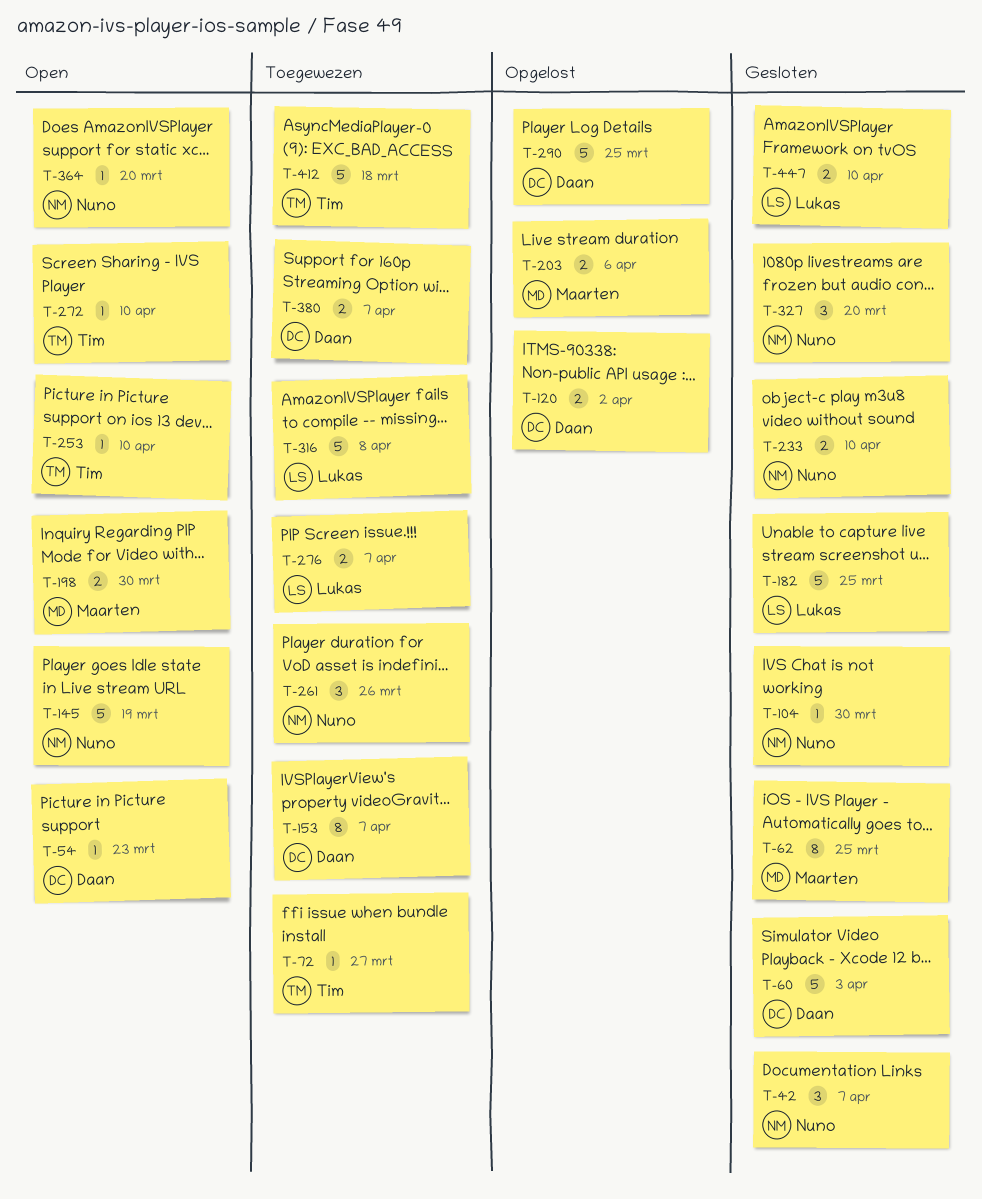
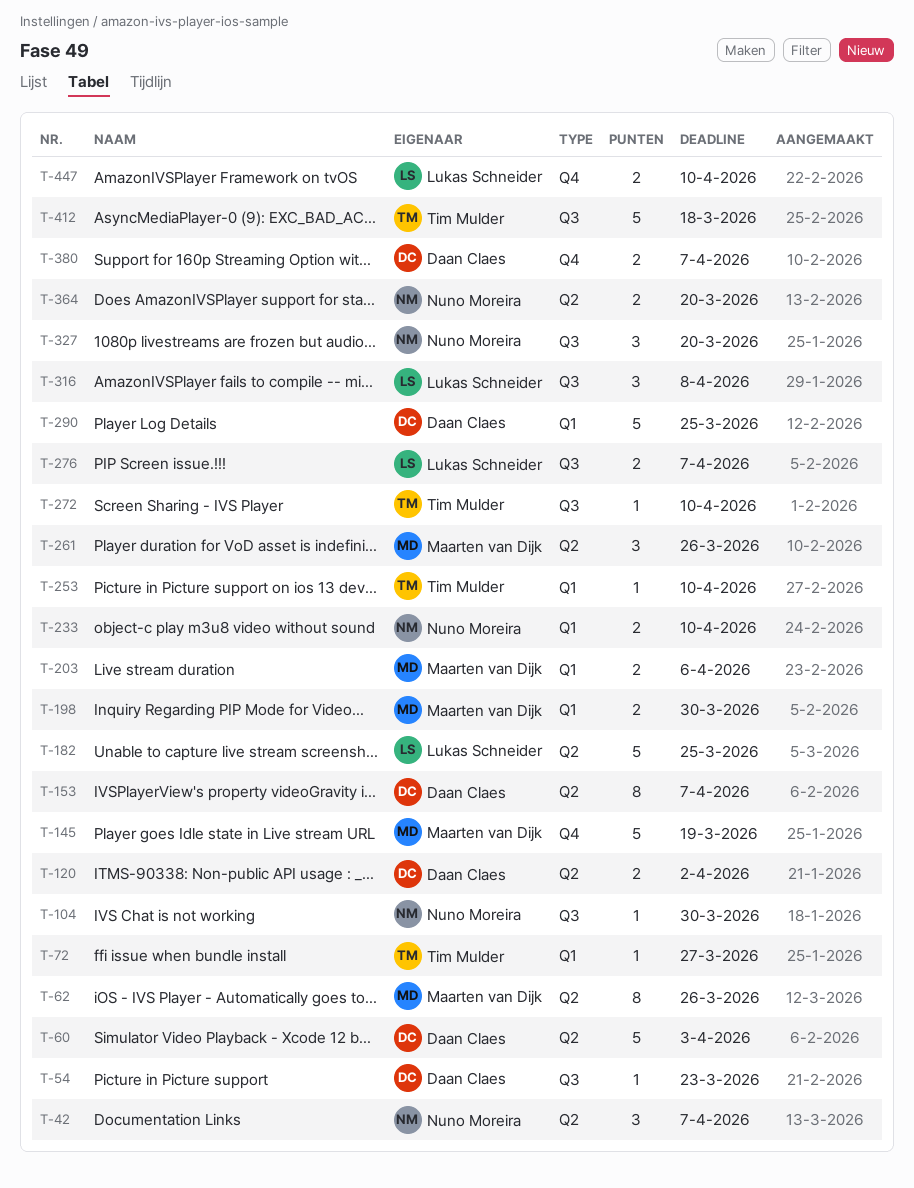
T-62, due: Mar 25 -> Mar 26
T-145, owner: Nuno Moreira -> Maarten van Dijk
T-261, owner: Nuno Moreira -> Maarten van Dijk
T-316, estimate: 5 -> 3
T-364, estimate: 1 -> 2

